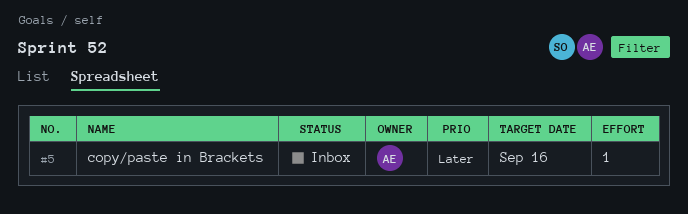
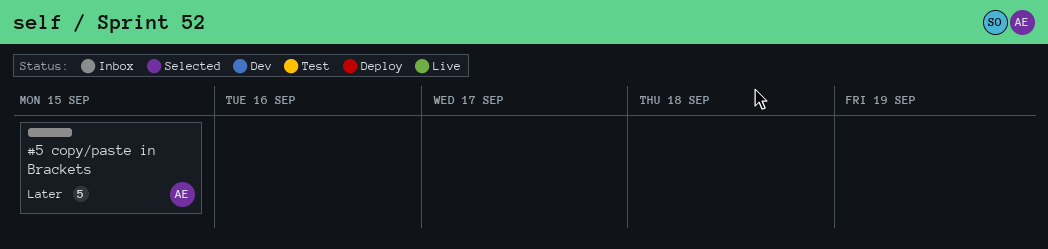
#5, estimate: 1 -> 5
#5, due: Sep 16 -> Sep 15

